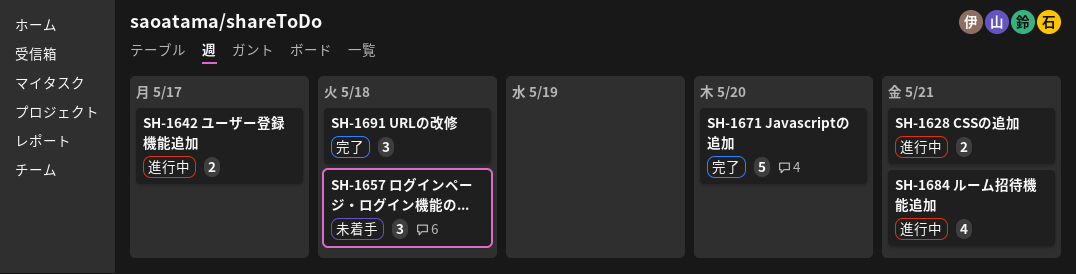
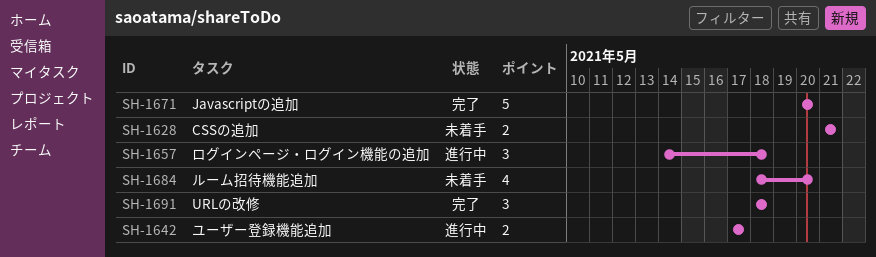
SH-1628, status: 進行中 -> 未着手
SH-1657, status: 未着手 -> 進行中
SH-1684, status: 進行中 -> 未着手
SH-1684, due: May 21 -> May 20

